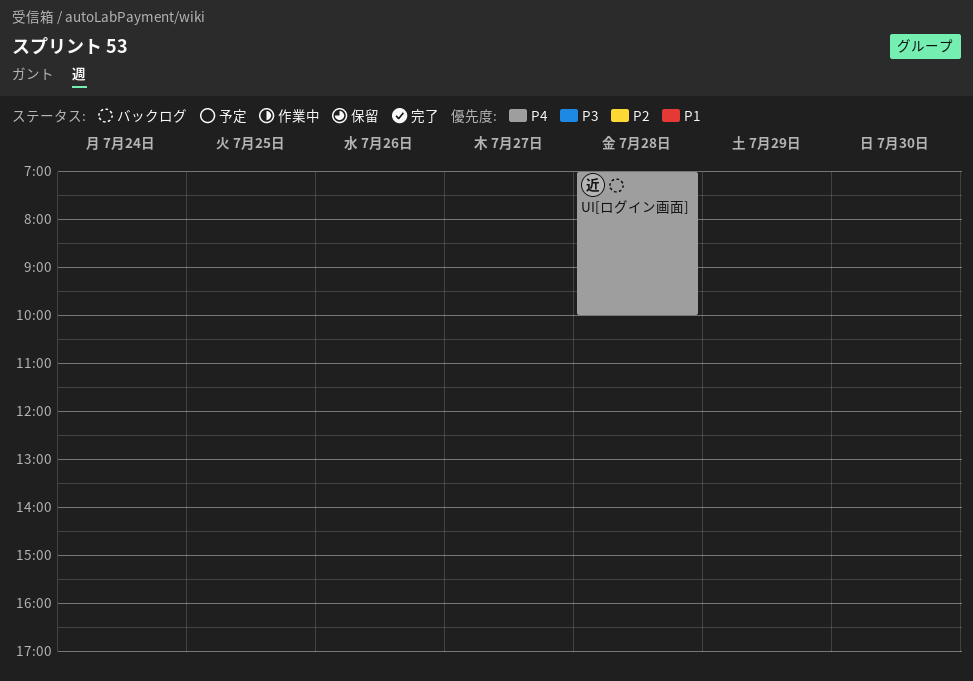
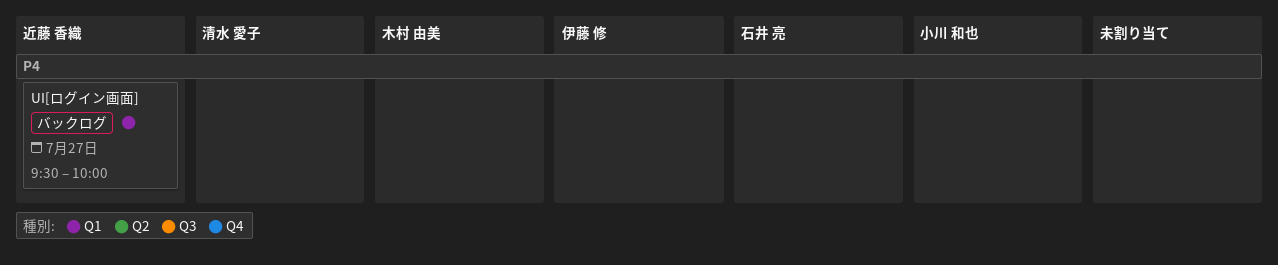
UI[ログイン画面], day: Jul 28 -> Jul 27
UI[ログイン画面], begins: 07:00 -> 09:30

